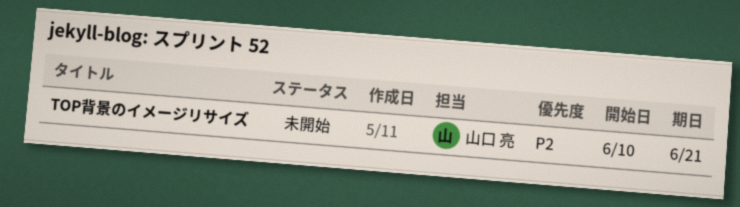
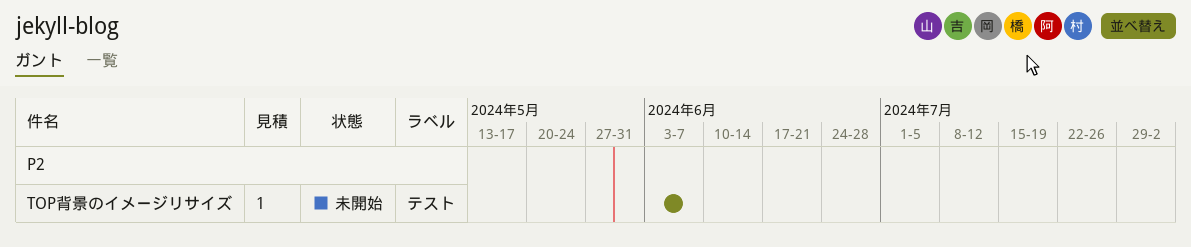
TOP背景のイメージリサイズ, start: Jun 10 -> Jun 3
TOP背景のイメージリサイズ, due: Jun 21 -> Jun 7

